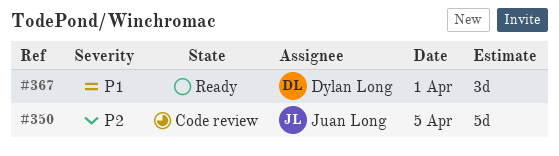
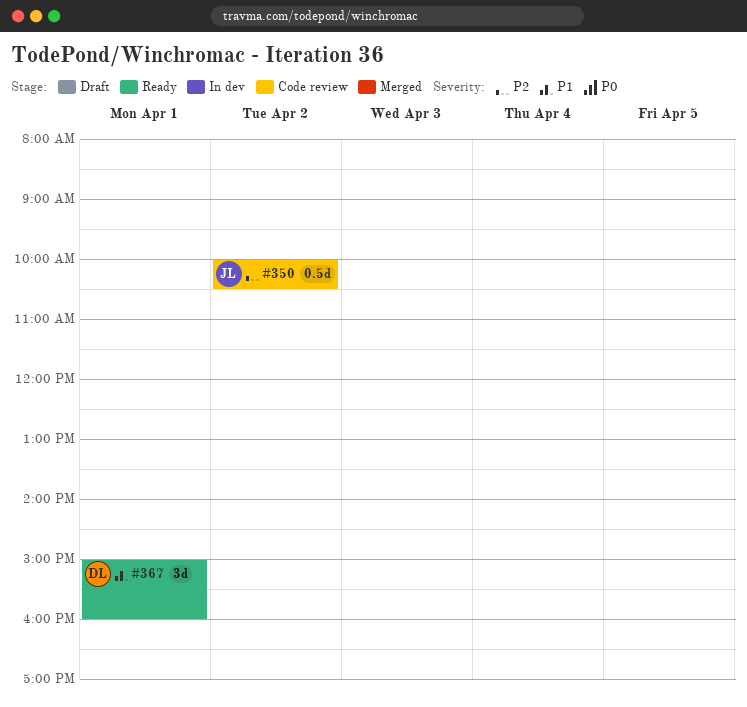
#350, estimate: 5d -> 0.5d
#350, day: Apr 5 -> Apr 2

